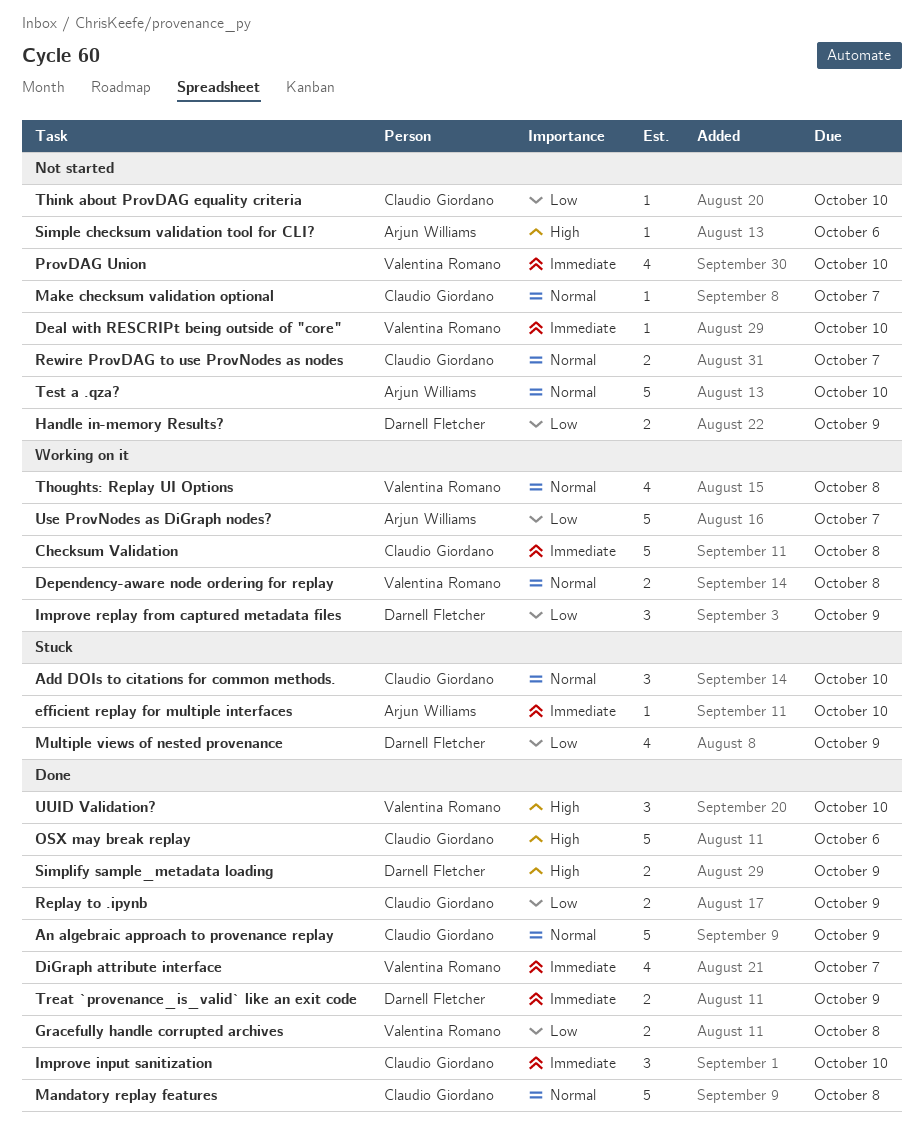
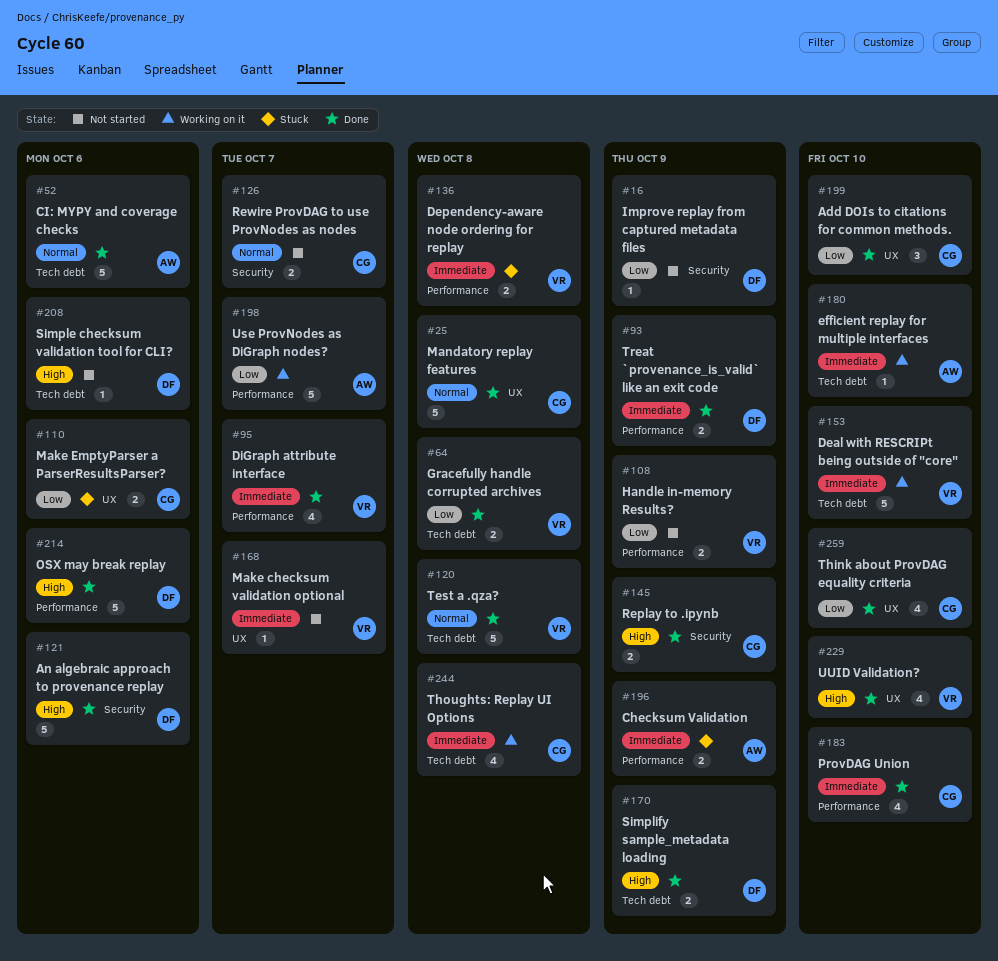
Add DOIs to citations for common methods., status: Stuck -> Done
Add DOIs to citations for common methods., priority: Normal -> Low
An algebraic approach to provenance replay, owner: Claudio Giordano -> Darnell Fletcher
An algebraic approach to provenance replay, priority: Normal -> High
An algebraic approach to provenance replay, due: Oct 9 -> Oct 6
Checksum Validation, status: Working on it -> Stuck
Checksum Validation, owner: Claudio Giordano -> Arjun Williams
Checksum Validation, estimate: 5 -> 2
Checksum Validation, due: Oct 8 -> Oct 9
CI: MYPY and coverage checks: none -> present
Deal with RESCRIPt being outside of "core", status: Not started -> Working on it
Deal with RESCRIPt being outside of "core", estimate: 1 -> 5
Dependency-aware node ordering for replay, status: Working on it -> Stuck
Dependency-aware node ordering for replay, priority: Normal -> Immediate
efficient replay for multiple interfaces, status: Stuck -> Working on it
Handle in-memory Results?, owner: Darnell Fletcher -> Valentina Romano
Improve input sanitization: present -> none
Improve replay from captured metadata files, status: Working on it -> Not started
Improve replay from captured metadata files, estimate: 3 -> 1
Make checksum validation optional, owner: Claudio Giordano -> Valentina Romano
Make checksum validation optional, priority: Normal -> Immediate
Make EmptyParser a ParserResultsParser?: none -> present
Multiple views of nested provenance: present -> none
OSX may break replay, owner: Claudio Giordano -> Darnell Fletcher
ProvDAG Union, status: Not started -> Done
ProvDAG Union, owner: Valentina Romano -> Claudio Giordano
Replay to .ipynb, priority: Low -> High
Simple checksum validation tool for CLI?, owner: Arjun Williams -> Darnell Fletcher
Test a .qza?, status: Not started -> Done
Test a .qza?, owner: Arjun Williams -> Valentina Romano
Test a .qza?, due: Oct 10 -> Oct 8
Think about ProvDAG equality criteria, status: Not started -> Done
Think about ProvDAG equality criteria, estimate: 1 -> 4
Thoughts: Replay UI Options, owner: Valentina Romano -> Claudio Giordano
Thoughts: Replay UI Options, priority: Normal -> Immediate
UUID Validation?, estimate: 3 -> 4

